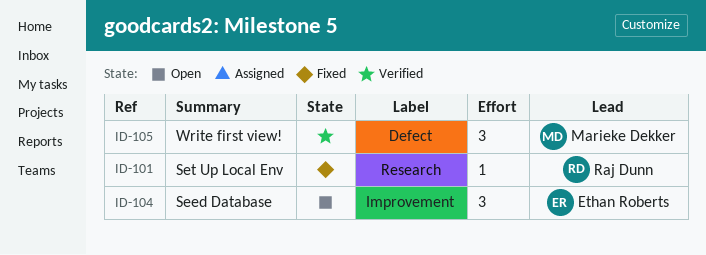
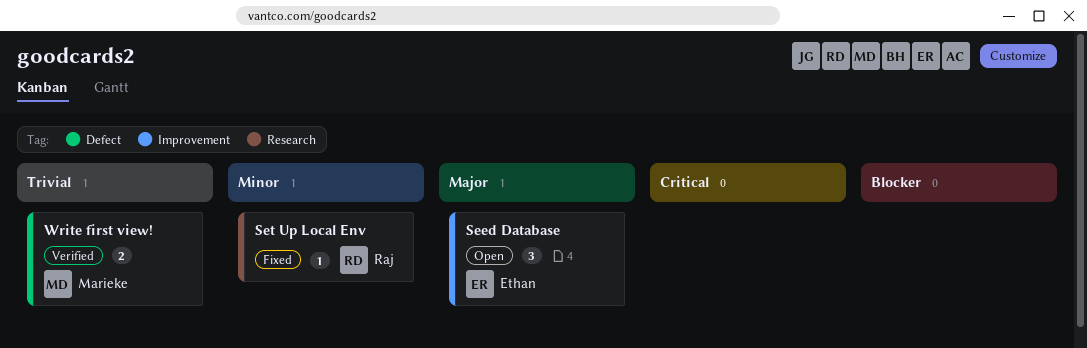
Write first view!, estimate: 3 -> 2

